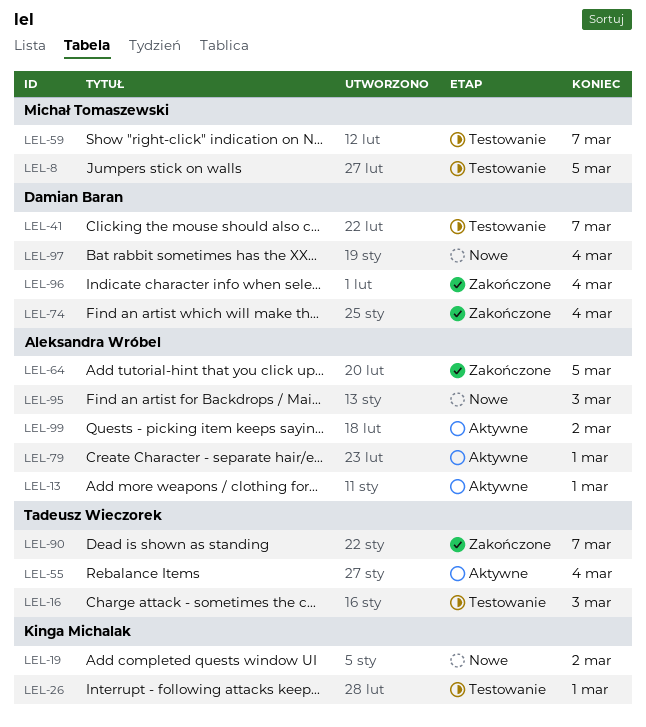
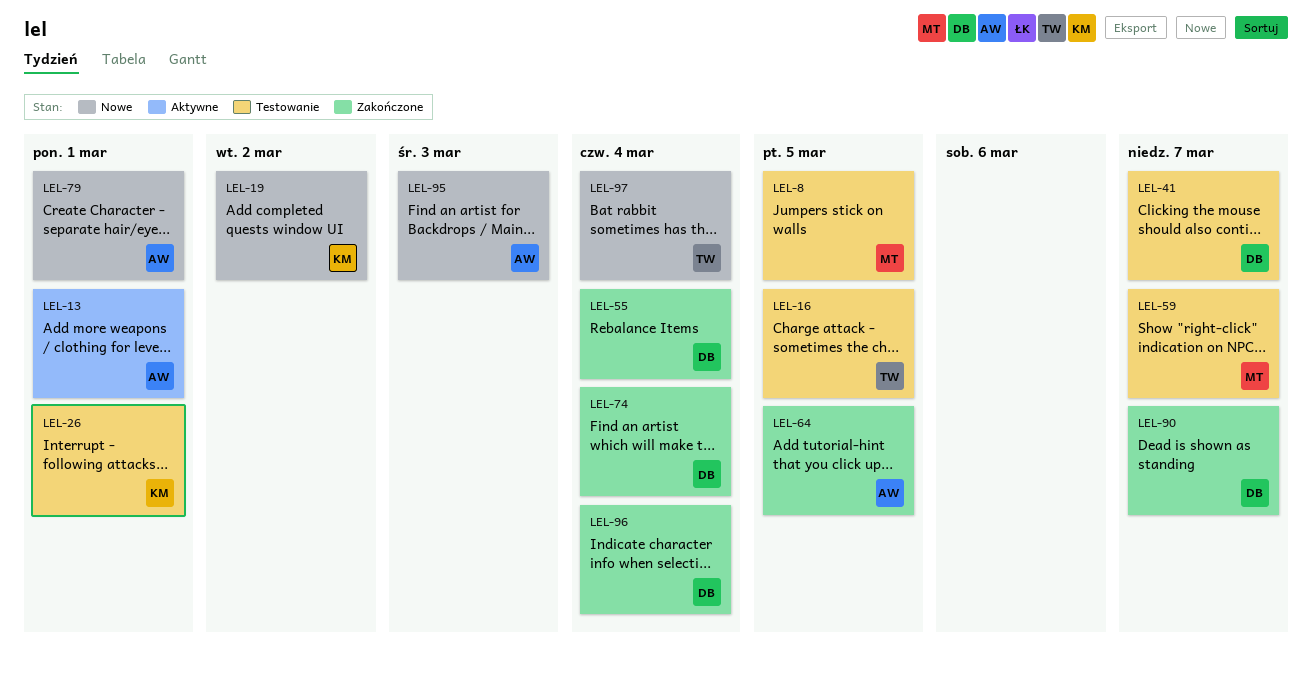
LEL-16, due: Mar 3 -> Mar 5
LEL-55, status: Aktywne -> Zakończone
LEL-55, owner: Tadeusz Wieczorek -> Damian Baran
LEL-79, status: Aktywne -> Nowe
LEL-90, owner: Tadeusz Wieczorek -> Damian Baran
LEL-97, owner: Damian Baran -> Tadeusz Wieczorek
LEL-99: present -> none

